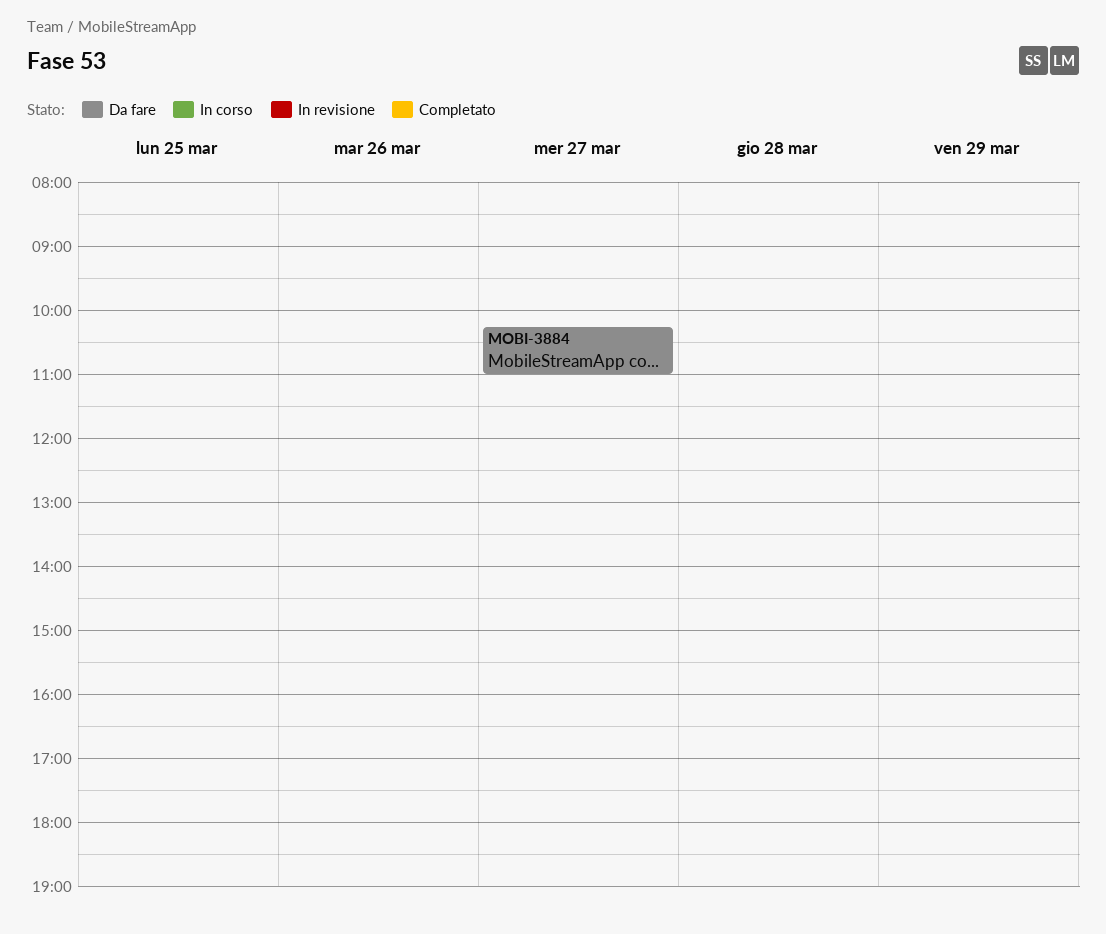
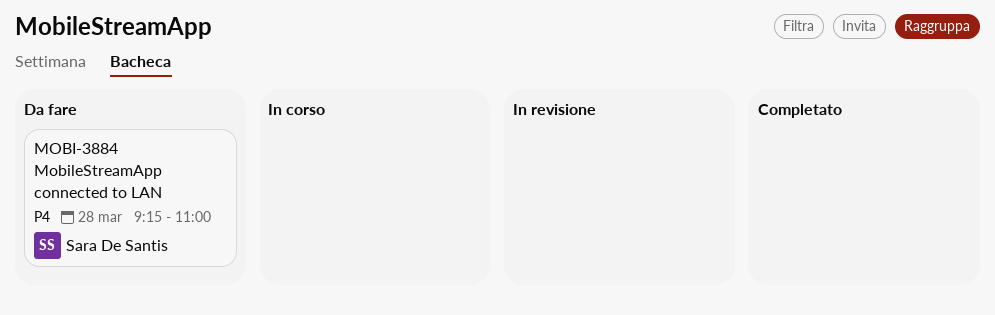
MOBI-3884, day: Mar 27 -> Mar 28
MOBI-3884, begins: 10:15 -> 09:15

